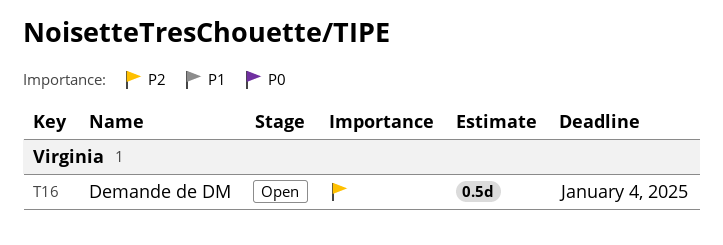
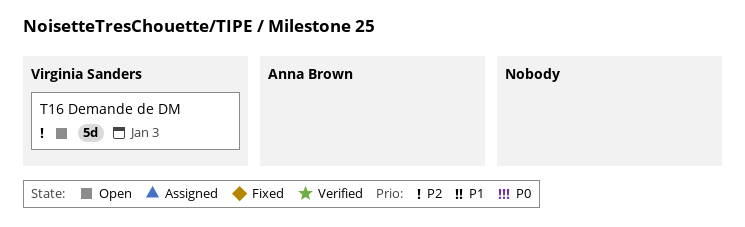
T16, estimate: 0.5d -> 5d
T16, due: Jan 4 -> Jan 3

